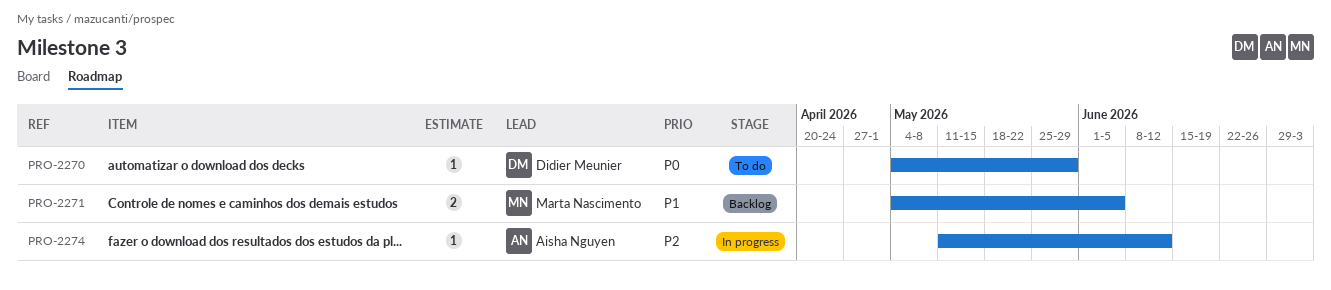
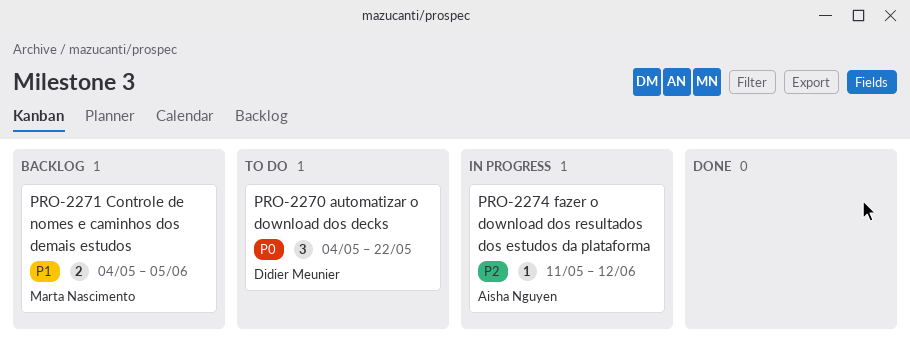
PRO-2270, estimate: 1 -> 3
PRO-2270, due: May 29 -> May 22

